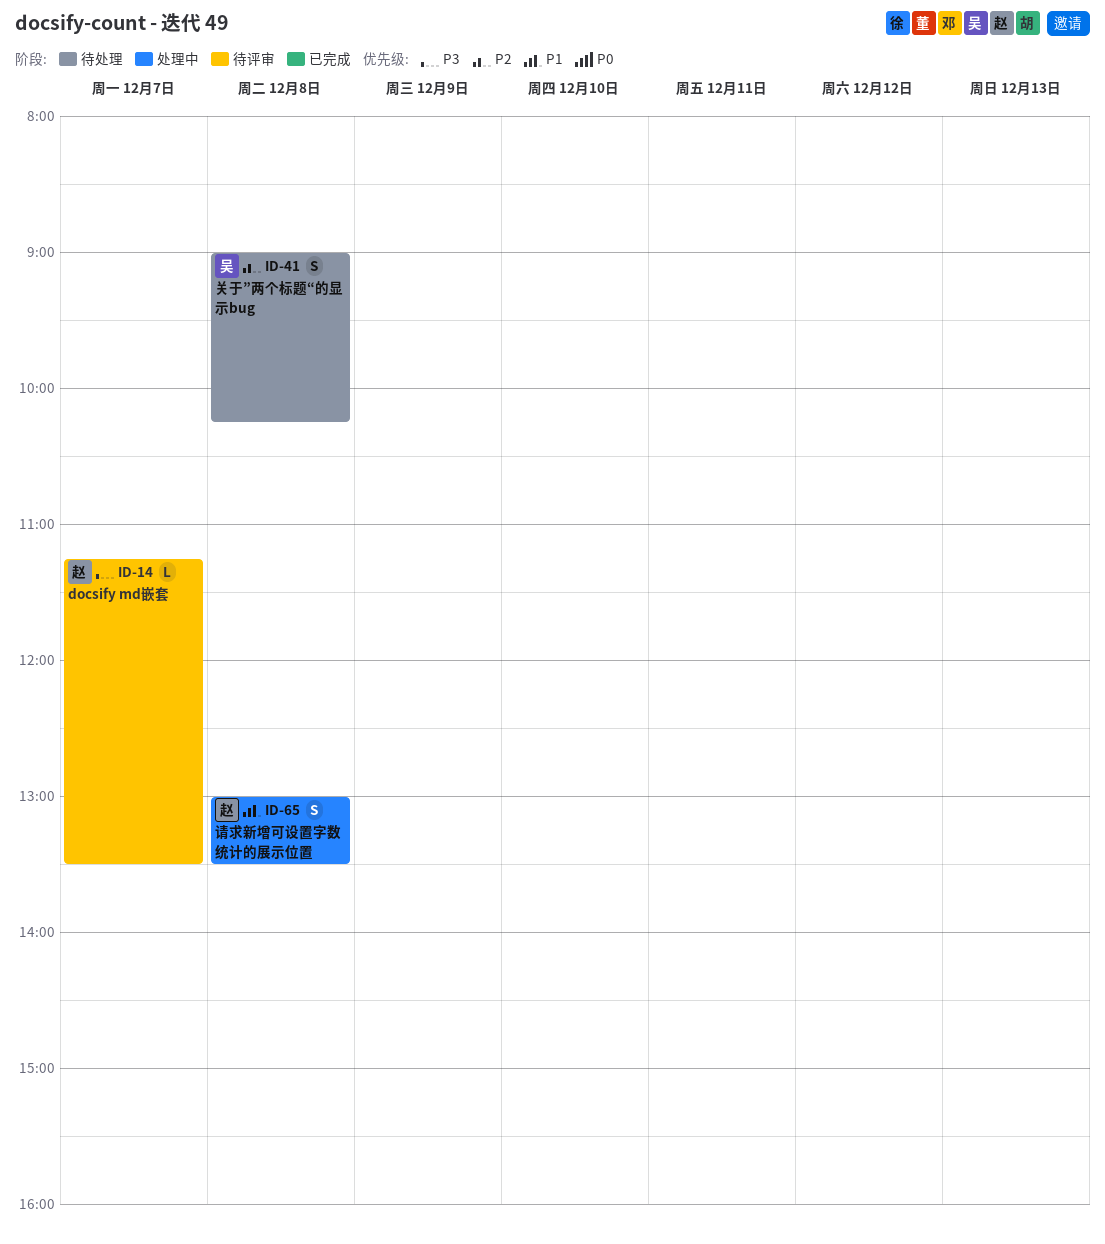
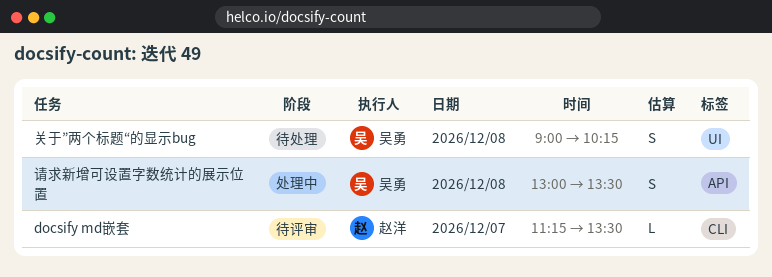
请求新增可设置字数统计的展示位置, owner: 赵洋 -> 吴勇

